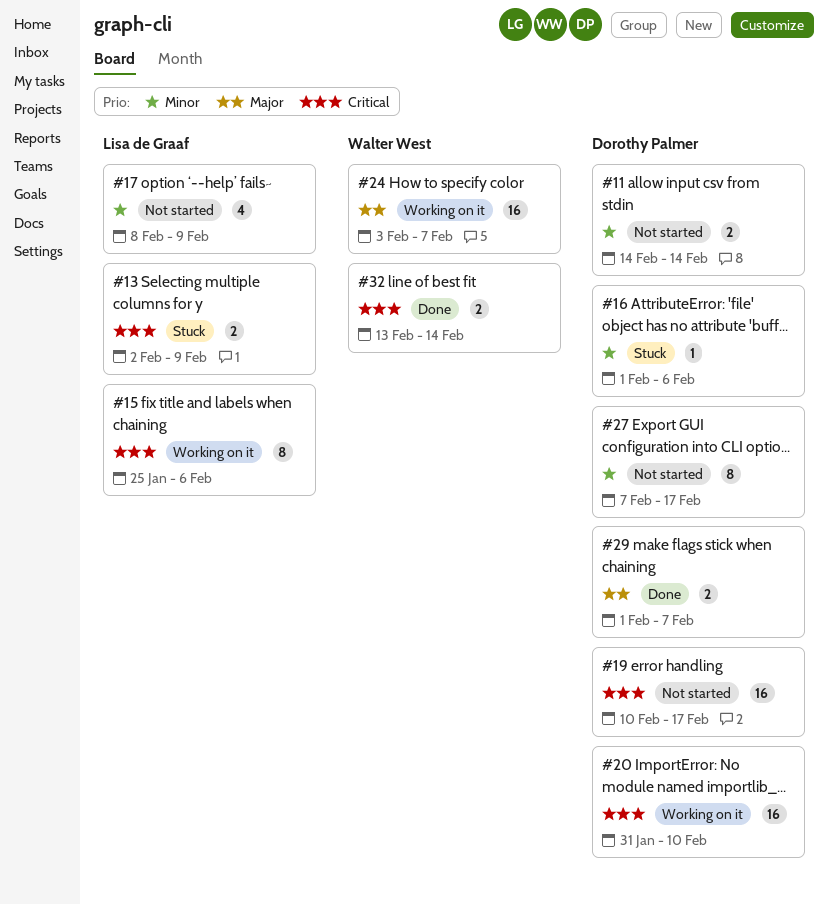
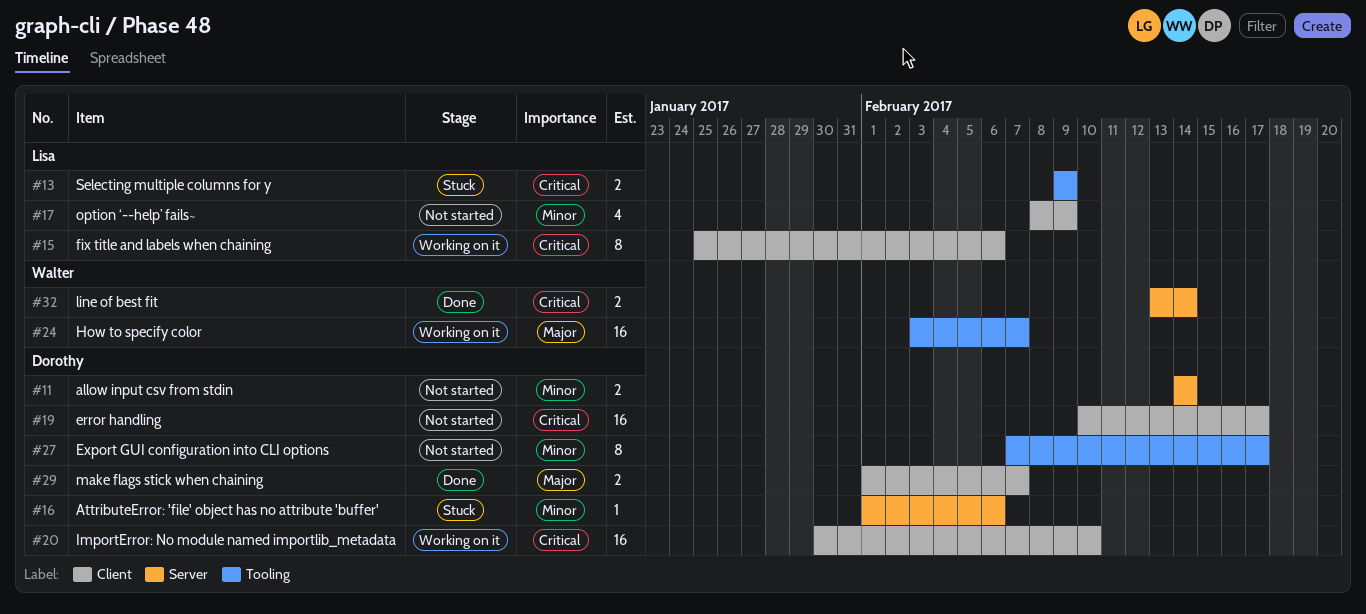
#13, start: Feb 2 -> Feb 9
#20, start: Jan 31 -> Jan 30

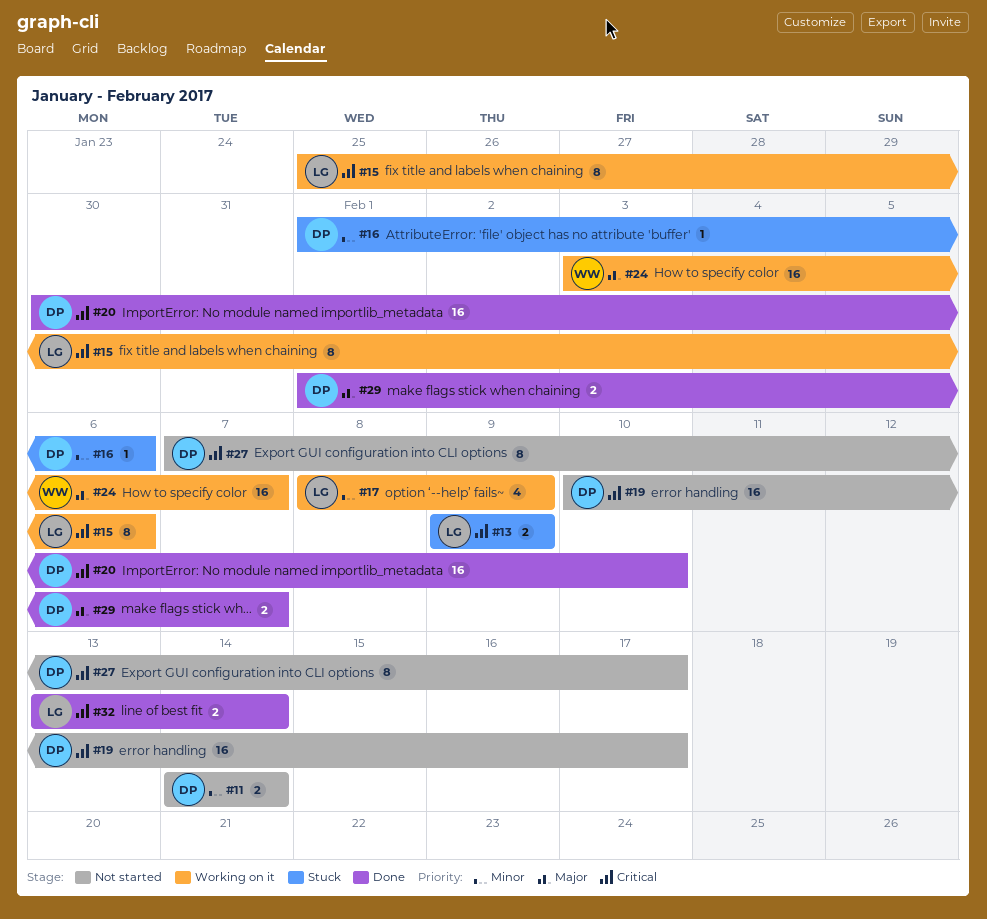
#17, status: Not started -> Working on it
#20, status: Working on it -> Done
#27, priority: Minor -> Critical
#32, owner: Walter -> Lisa

